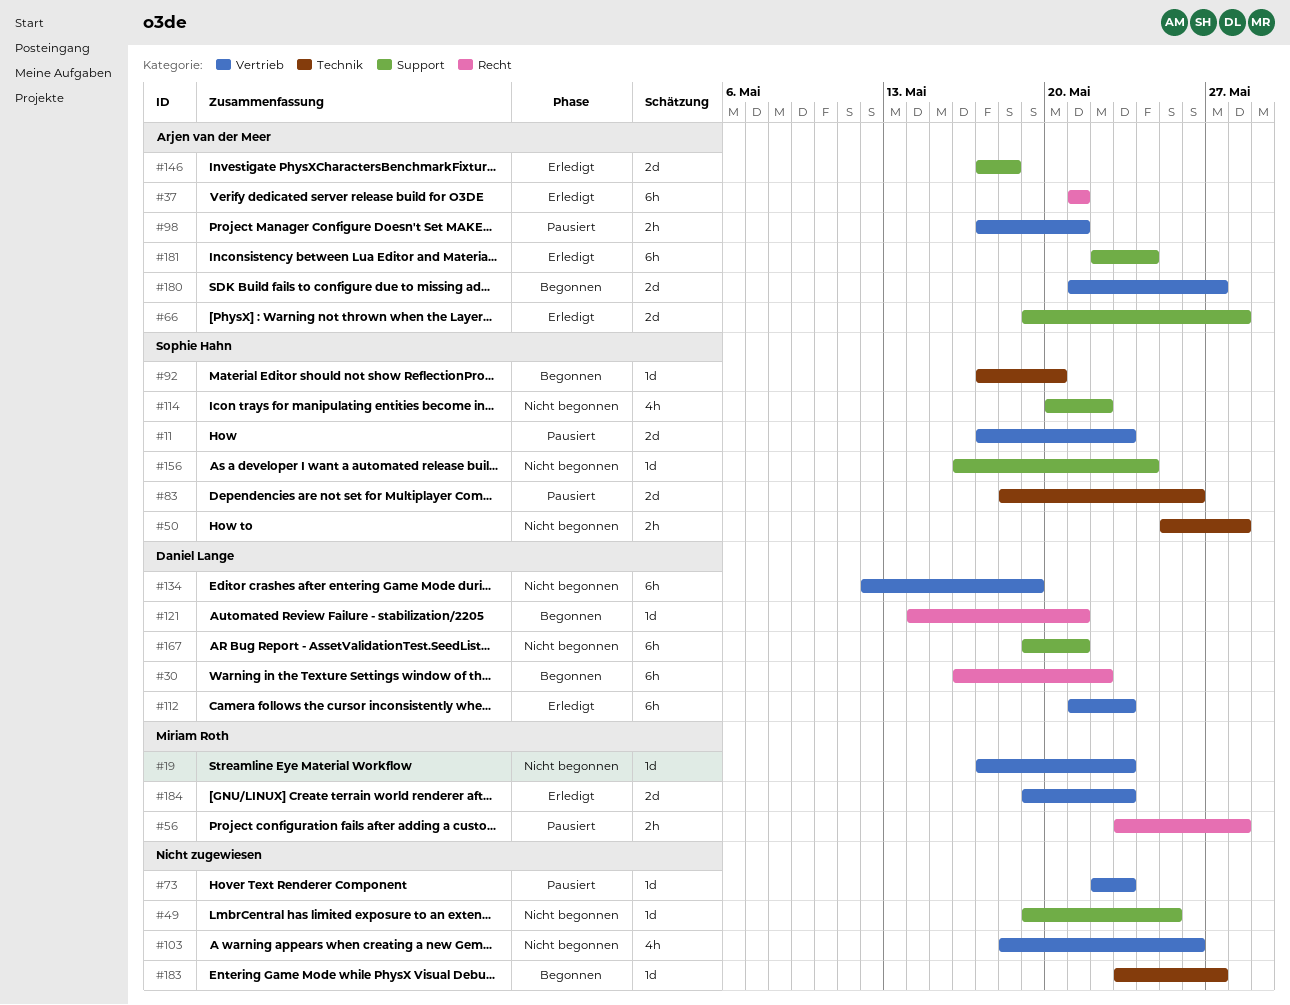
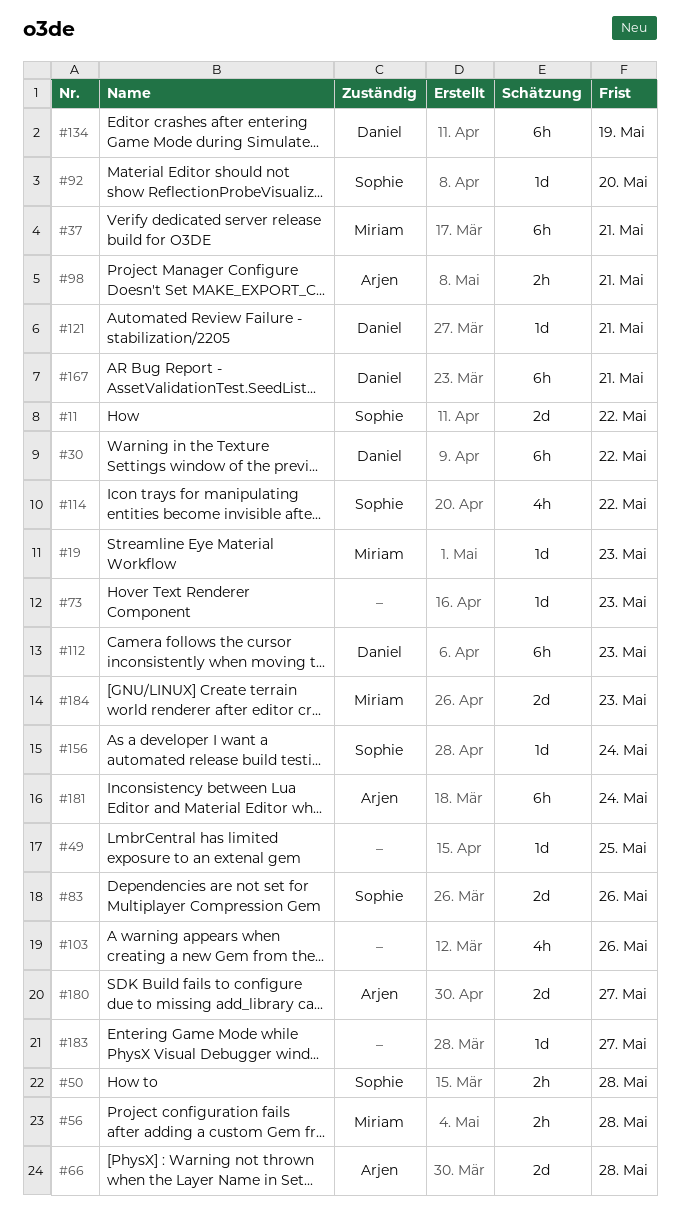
#11, due: May 23 -> May 22
#37, owner: Arjen van der Meer -> Miriam Roth
#146: present -> none

